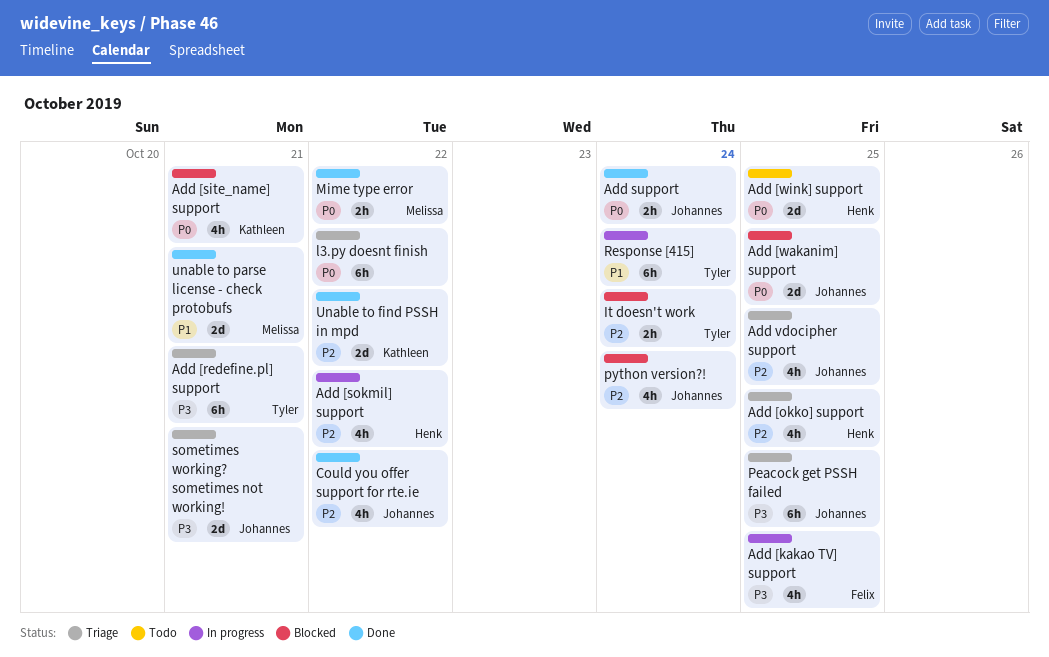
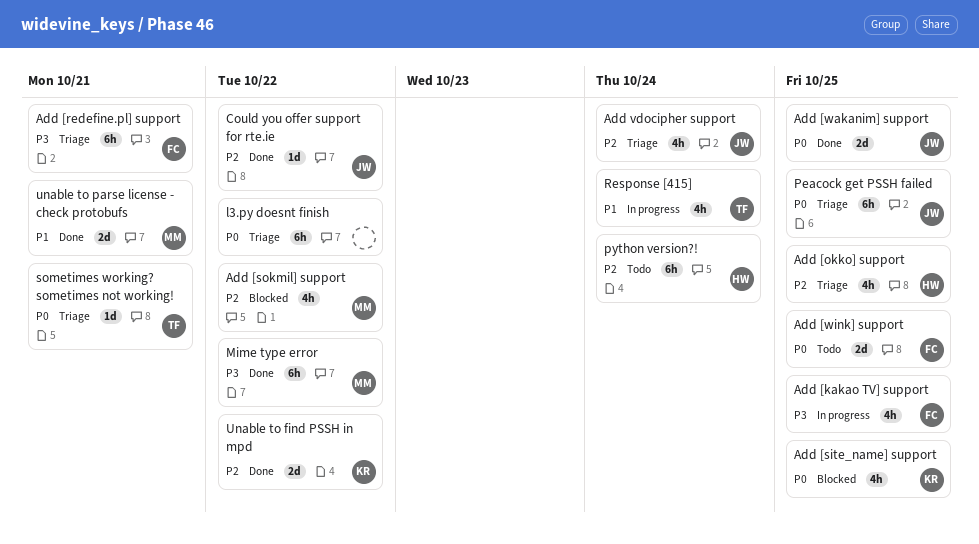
Add [redefine.pl] support, owner: Tyler -> Felix
Add [site_name] support, due: Oct 21 -> Oct 25
Add [sokmil] support, status: In progress -> Blocked
Add [sokmil] support, owner: Henk -> Melissa
Add [wakanim] support, status: Blocked -> Done
Add [wink] support, owner: Henk -> Felix
Add support: present -> none
Add vdocipher support, due: Oct 25 -> Oct 24
Could you offer support for rte.ie, estimate: 4h -> 1d
It doesn't work: present -> none
Mime type error, priority: P0 -> P3
Mime type error, estimate: 2h -> 6h
Peacock get PSSH failed, priority: P3 -> P0
python version?!, status: Blocked -> Todo
python version?!, owner: Johannes -> Henk
python version?!, estimate: 4h -> 6h
Response [415], estimate: 6h -> 4h
sometimes working? sometimes not working!, owner: Johannes -> Tyler
sometimes working? sometimes not working!, priority: P3 -> P0
sometimes working? sometimes not working!, estimate: 2d -> 1d

